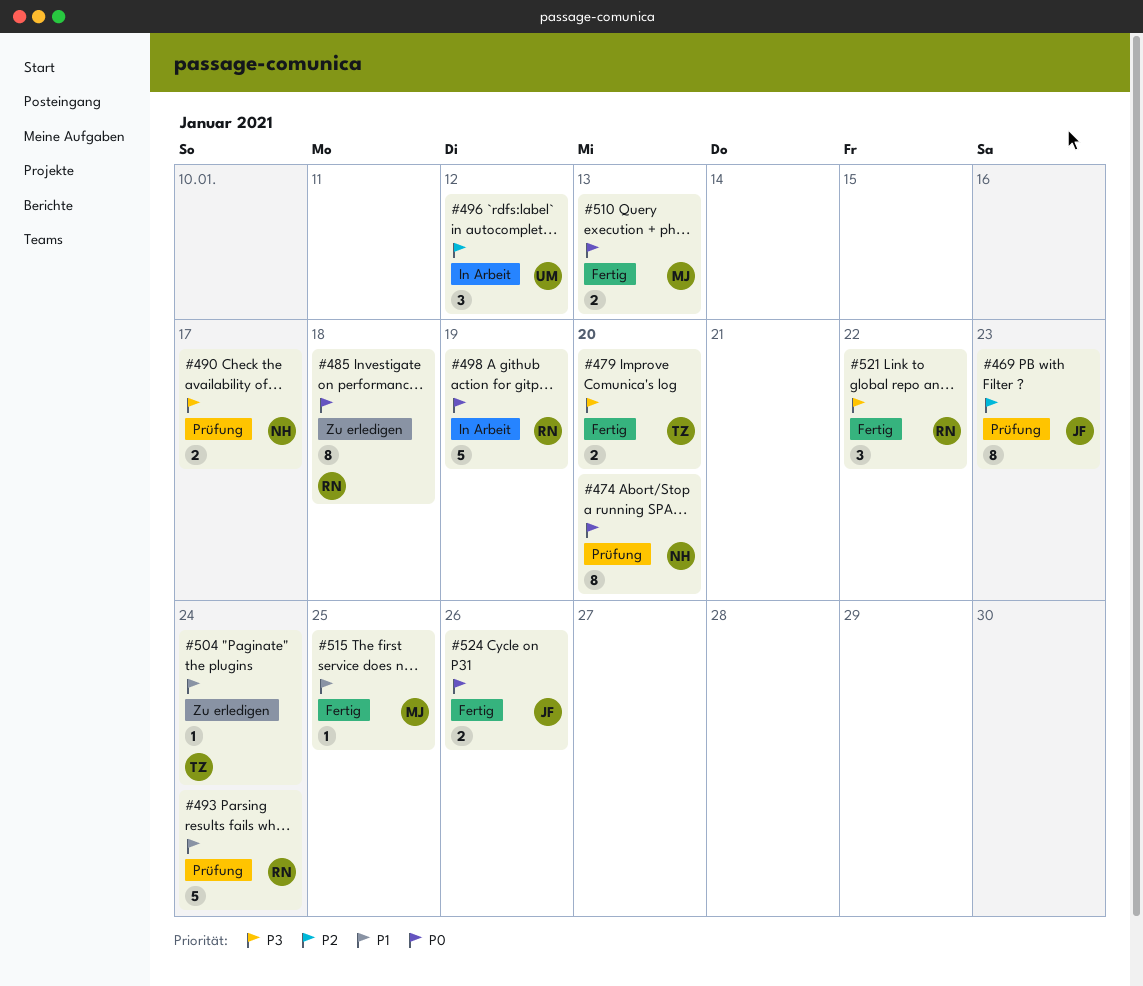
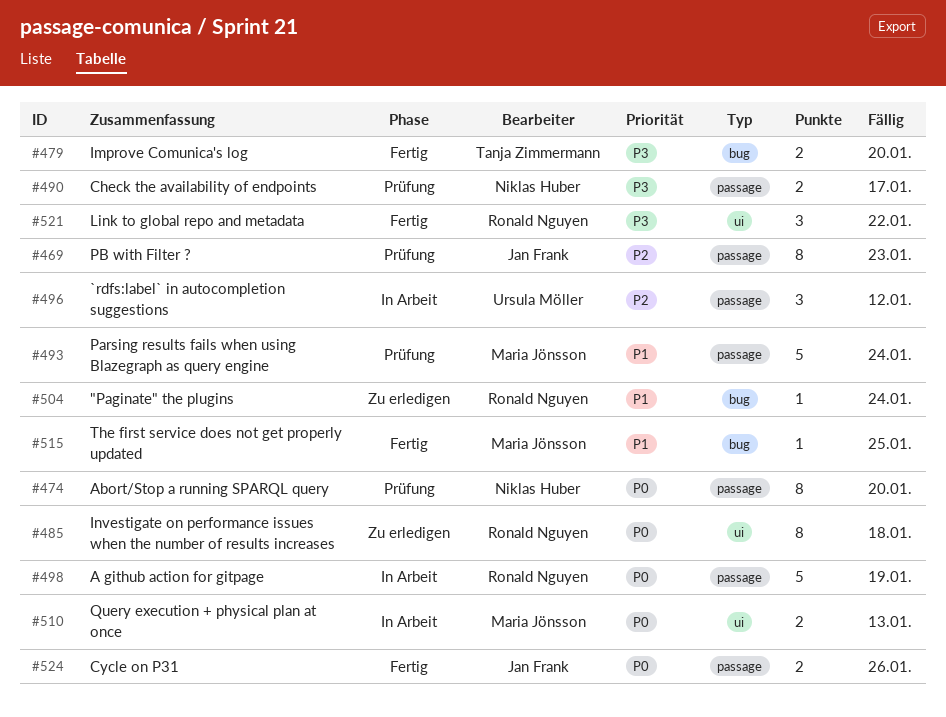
#493, owner: Ronald Nguyen -> Maria Jönsson
#504, owner: Tanja Zimmermann -> Ronald Nguyen
#510, status: Fertig -> In Arbeit

